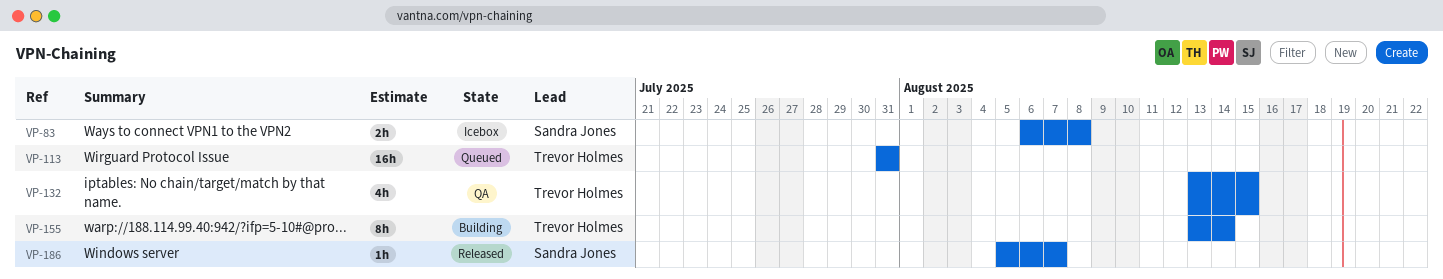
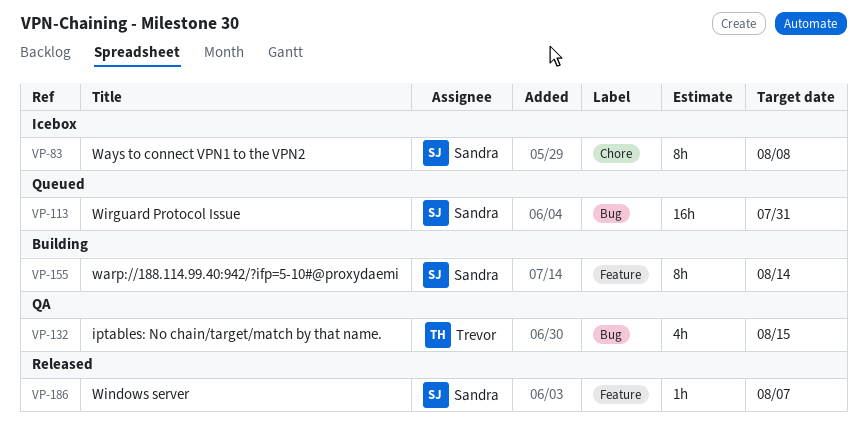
VP-83, estimate: 2h -> 8h
VP-113, owner: Trevor Holmes -> Sandra Jones
VP-155, owner: Trevor Holmes -> Sandra Jones

